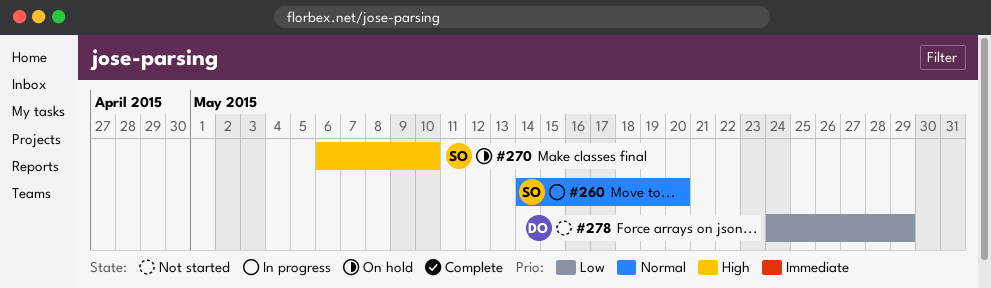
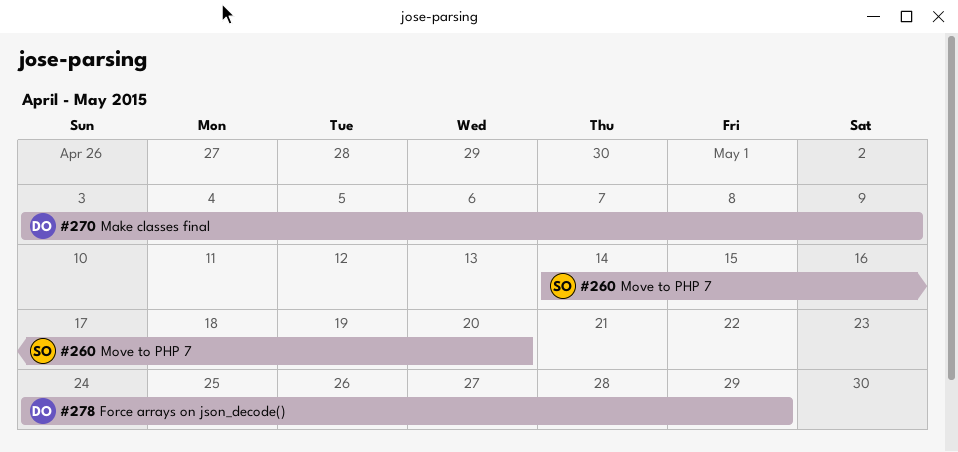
#270, owner: SO -> DO
#270, start: May 6 -> May 3
#270, due: May 10 -> May 9

